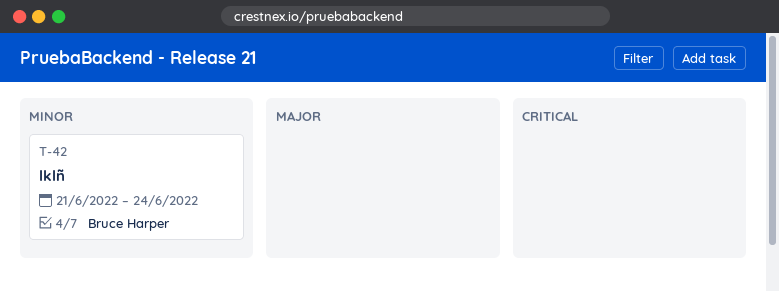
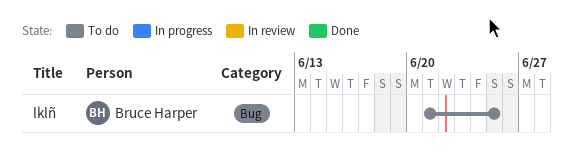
lklñ, due: Jun 24 -> Jun 25

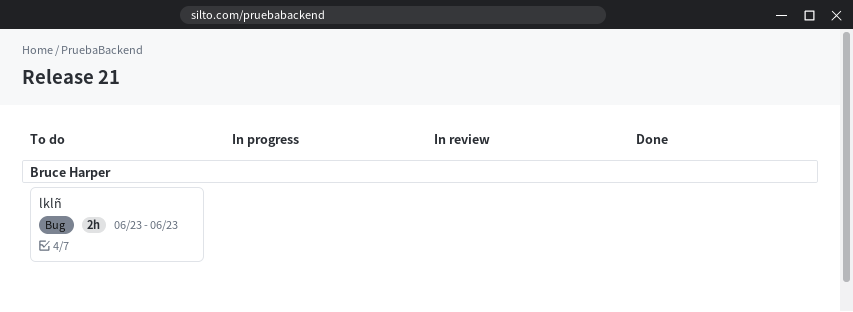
lklñ, start: Jun 21 -> Jun 23
lklñ, due: Jun 25 -> Jun 23

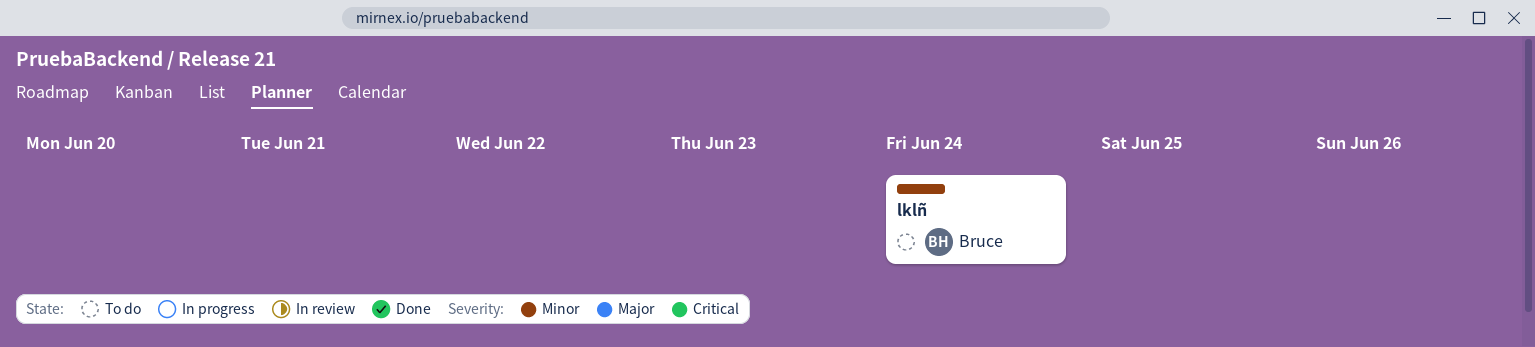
lklñ, due: Jun 23 -> Jun 24

